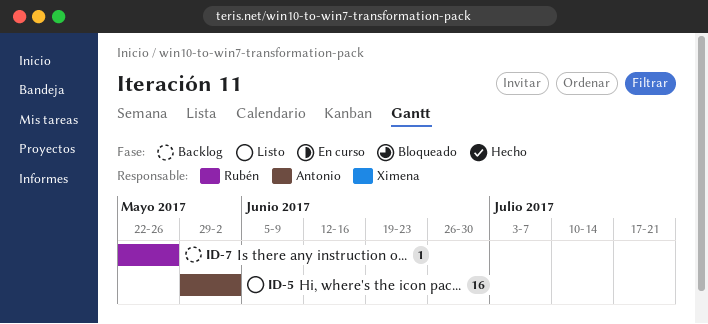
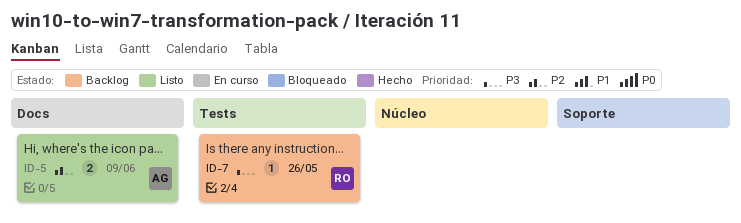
ID-5, estimate: 16 -> 2
ID-5, due: Jun 2 -> Jun 9

